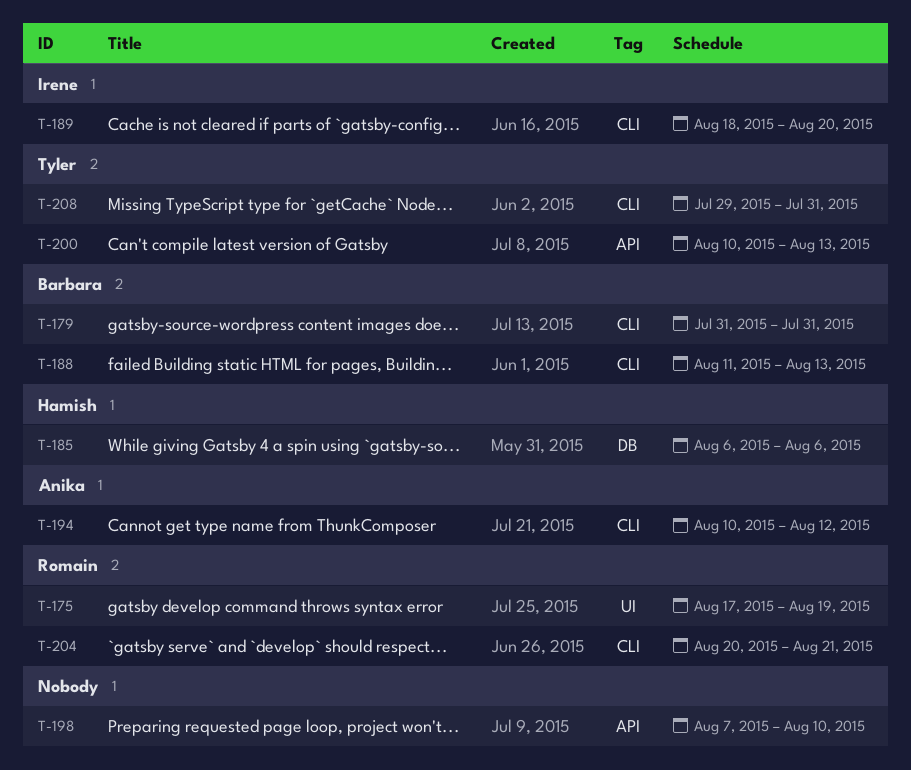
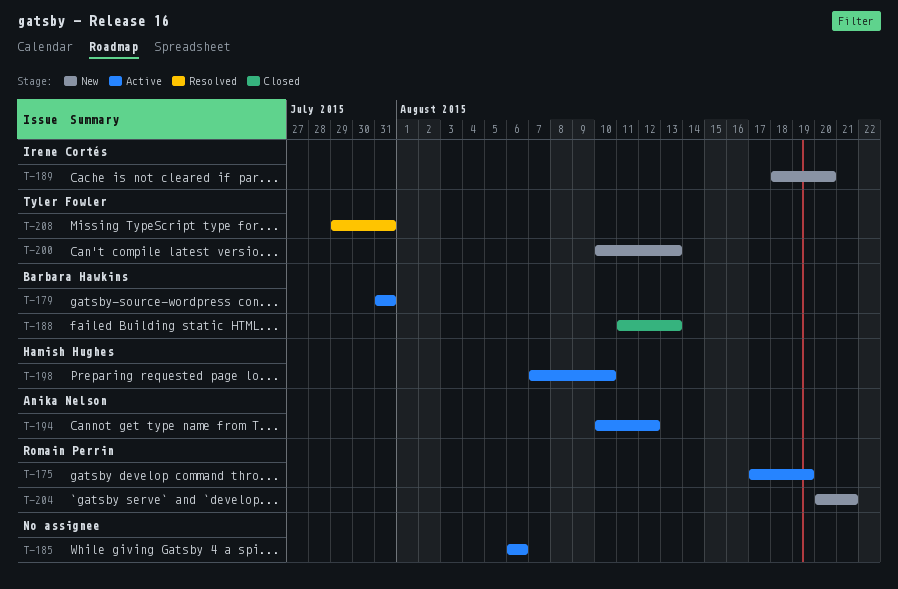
T-185, owner: Hamish Hughes -> none
T-198, owner: none -> Hamish Hughes

